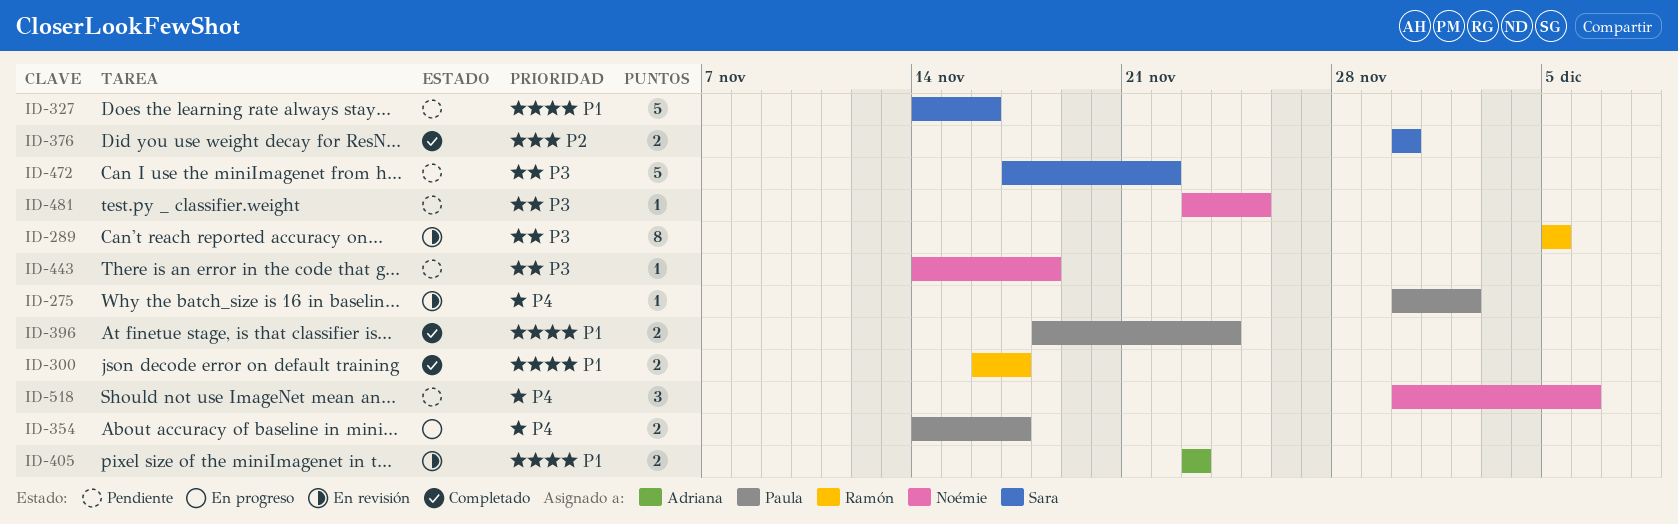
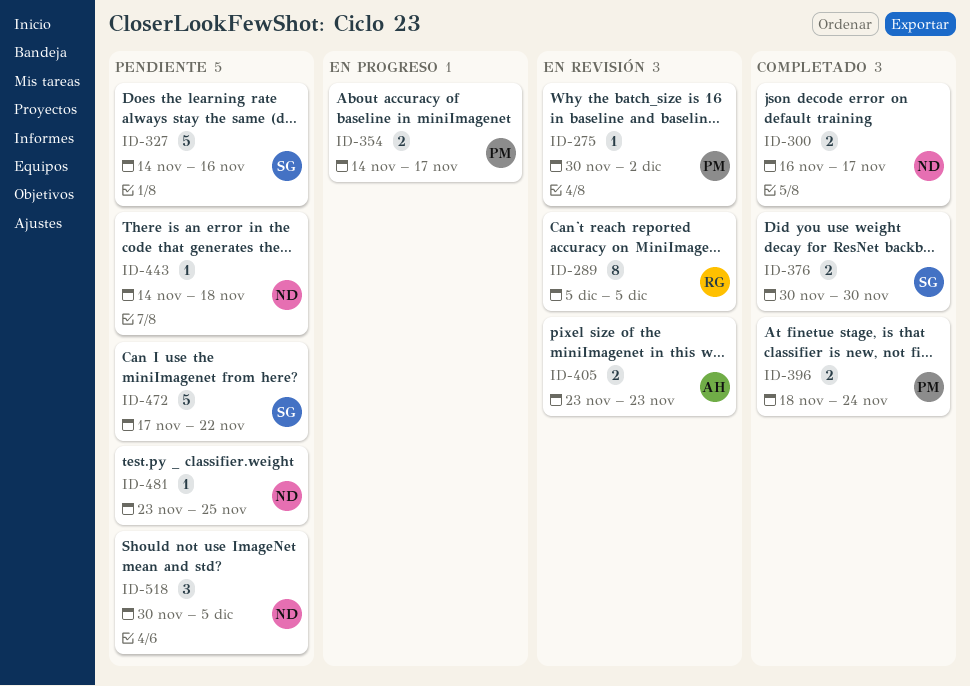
ID-300, owner: Ramón -> Noémie
ID-518, due: Dec 6 -> Dec 5

